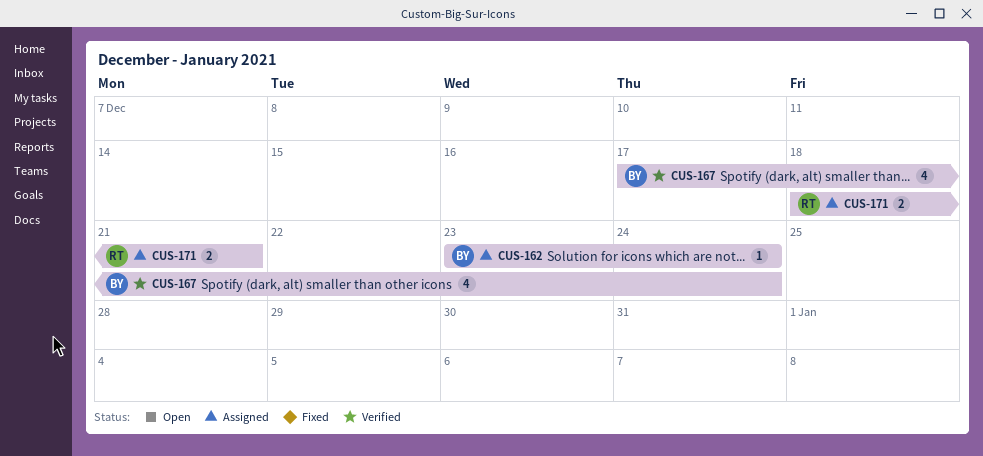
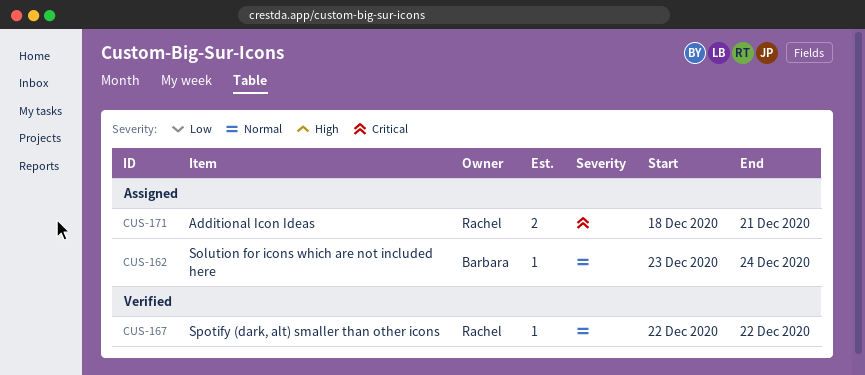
CUS-167, owner: Barbara -> Rachel
CUS-167, estimate: 4 -> 1
CUS-167, start: Dec 17 -> Dec 22
CUS-167, due: Dec 24 -> Dec 22

